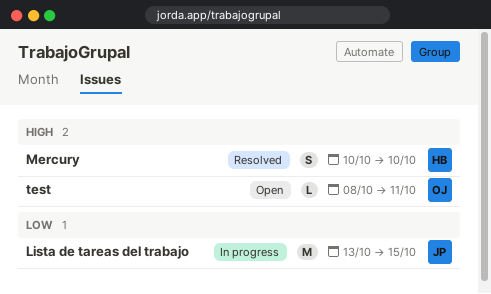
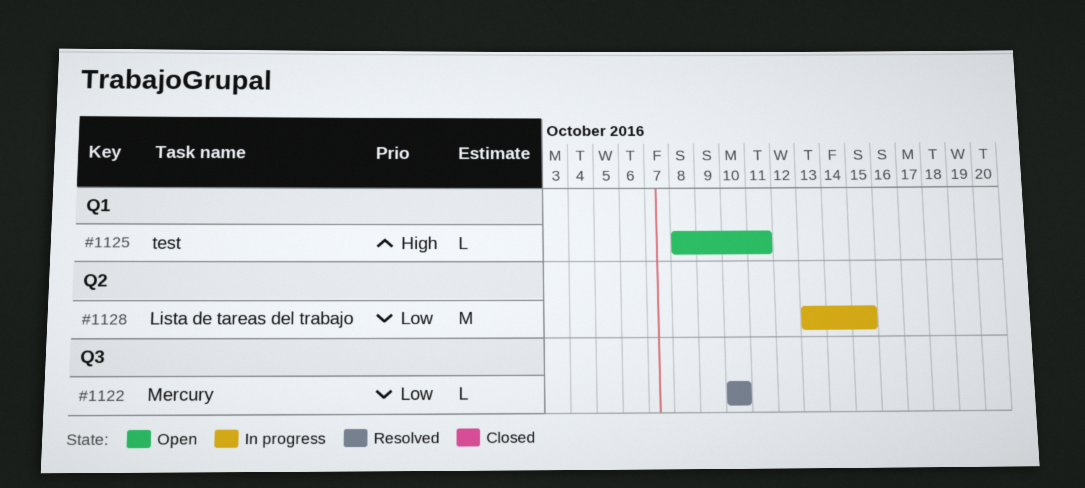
Mercury, priority: High -> Low
Mercury, estimate: S -> L

